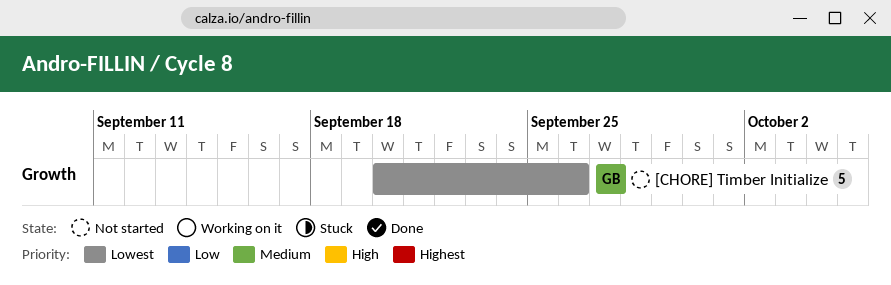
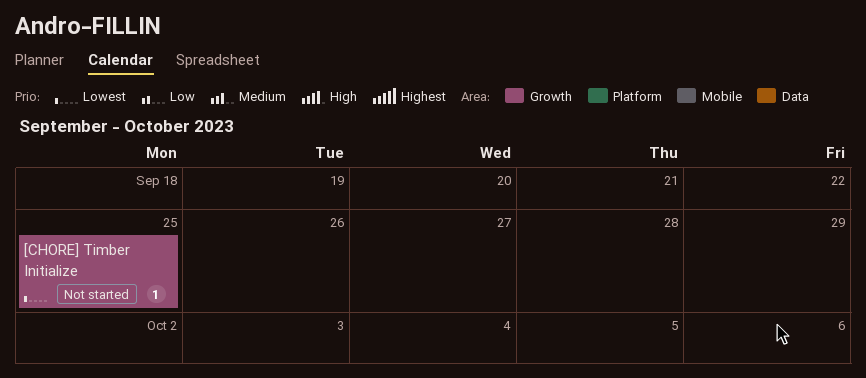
[CHORE] Timber Initialize, estimate: 5 -> 1
[CHORE] Timber Initialize, due: Sep 26 -> Sep 25

